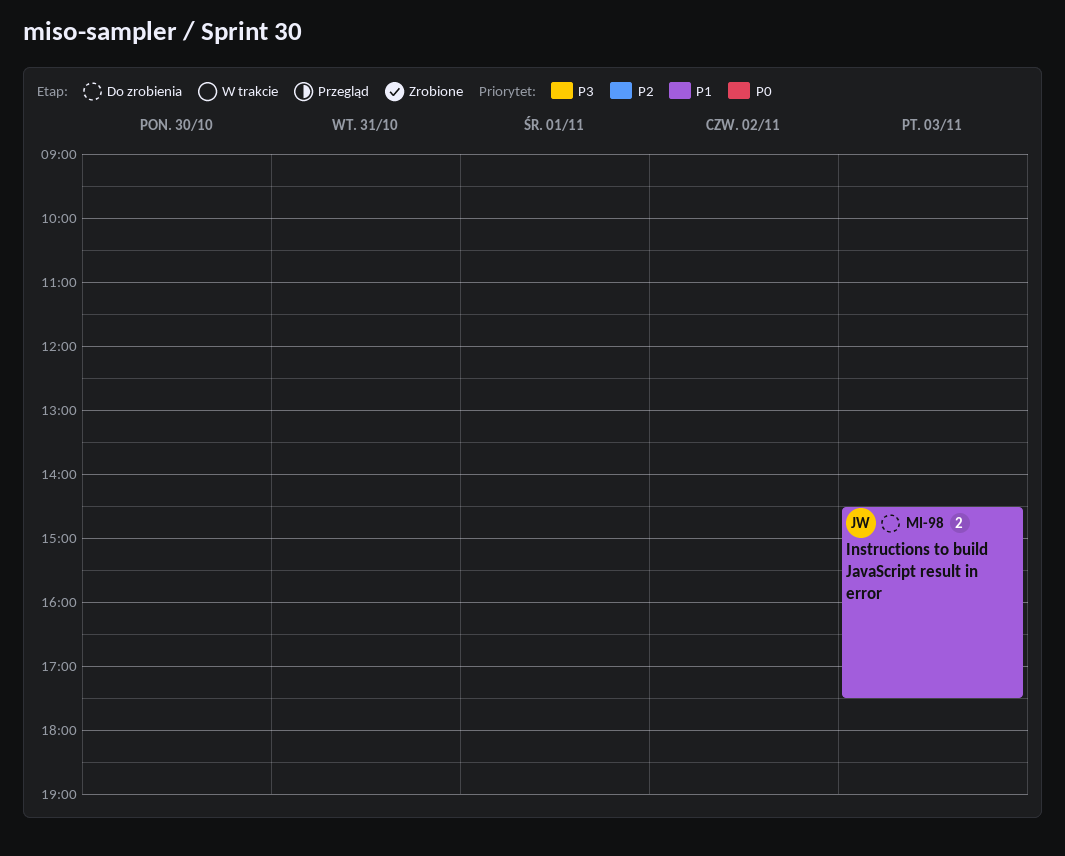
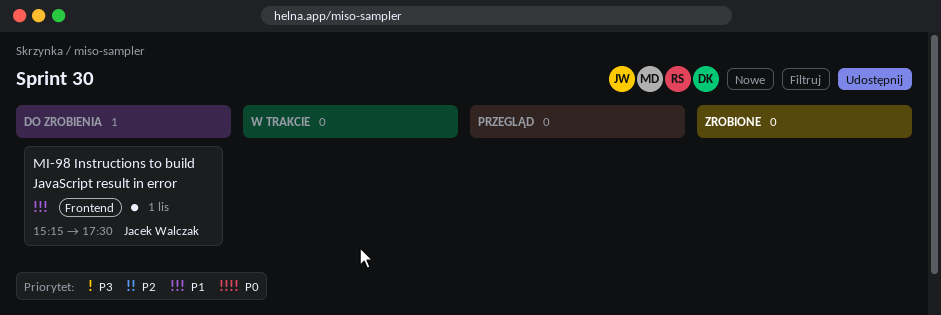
MI-98, estimate: 2 -> 1
MI-98, day: Nov 3 -> Nov 1
MI-98, begins: 14:30 -> 15:15

